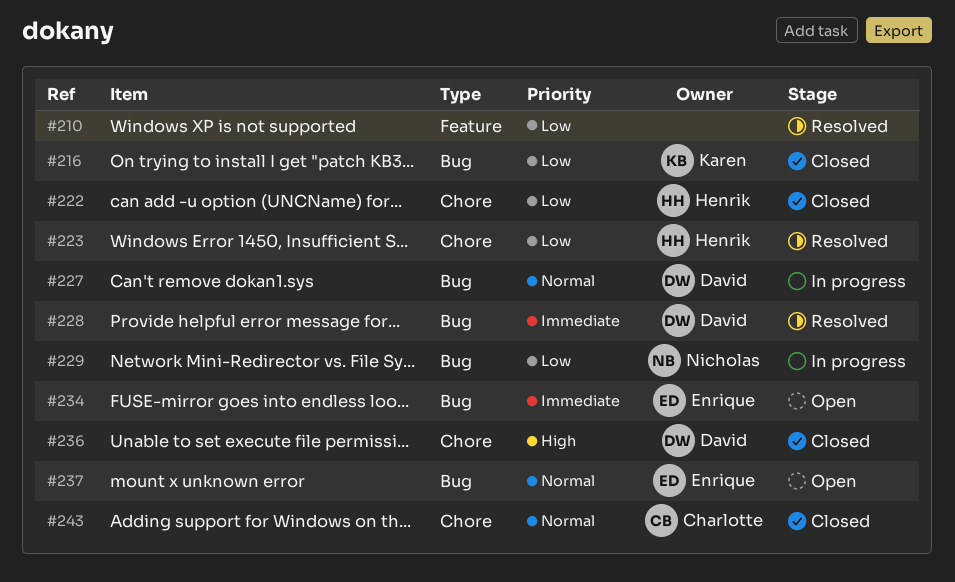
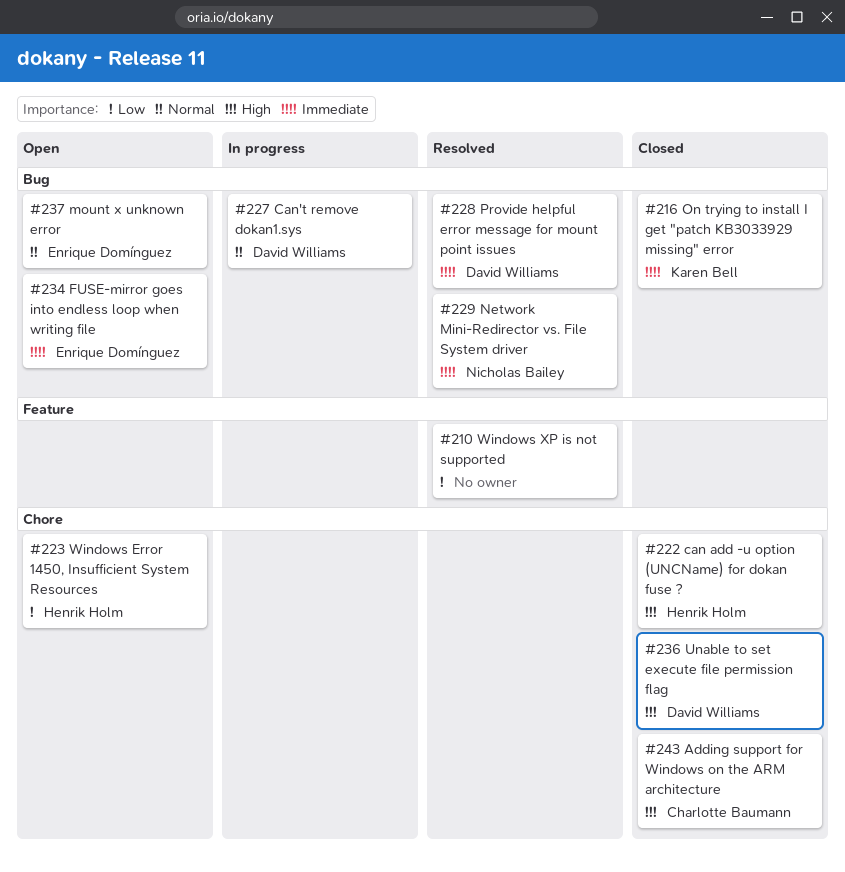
#216, priority: Low -> Immediate
#222, priority: Low -> High
#223, status: Resolved -> Open
#229, status: In progress -> Resolved
#229, priority: Low -> Immediate
#243, priority: Normal -> High

